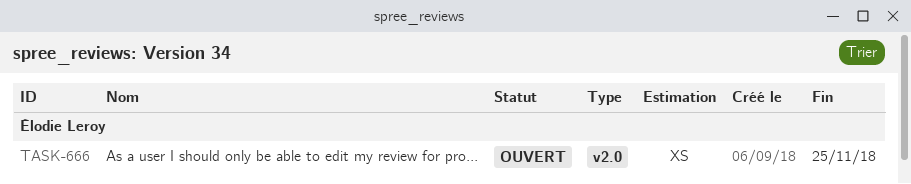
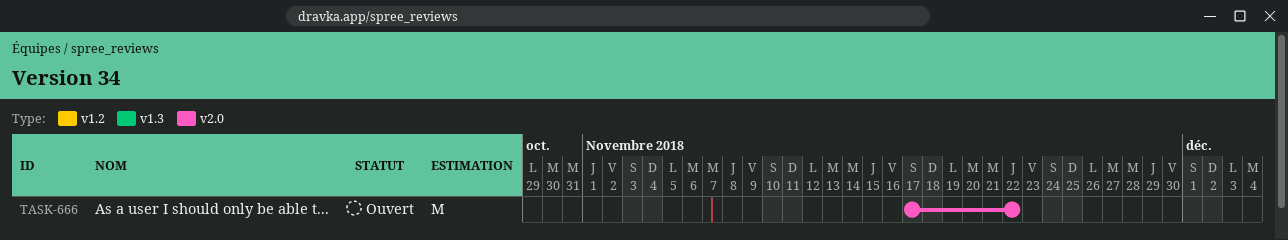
TASK-666, estimate: XS -> M
TASK-666, due: Nov 25 -> Nov 22

